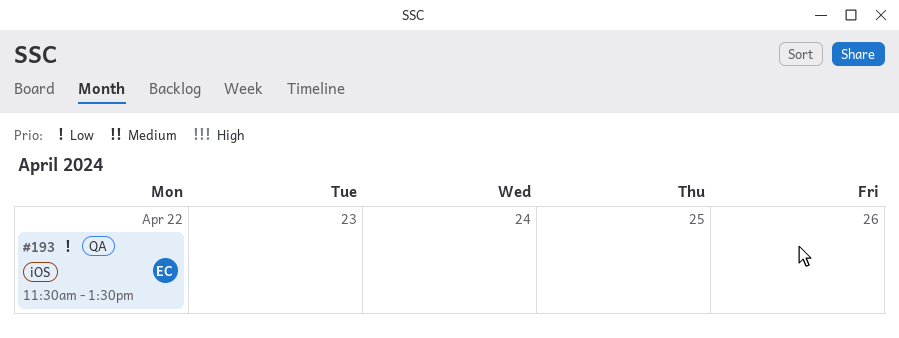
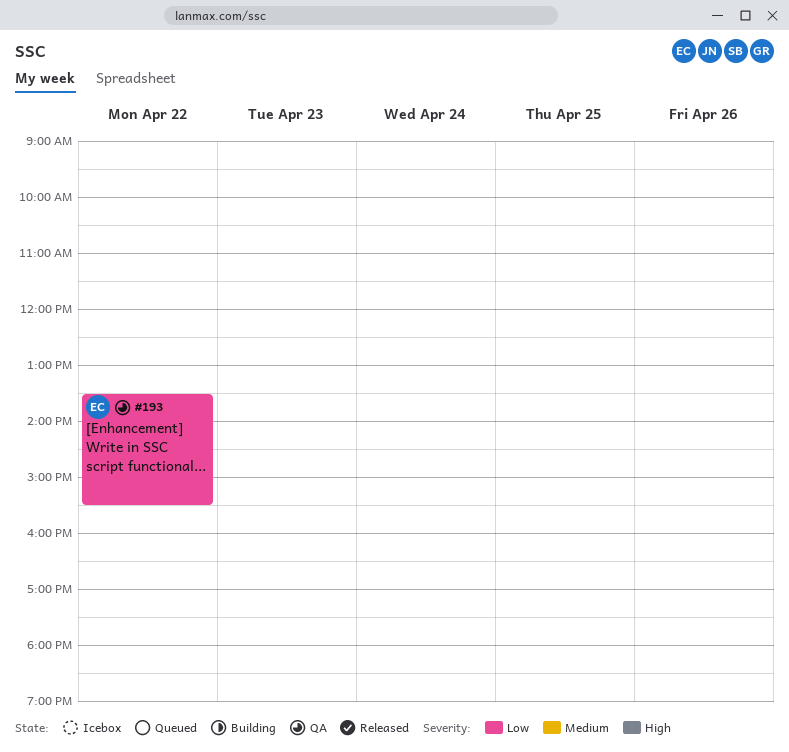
#193, begins: 11:30 -> 13:30
#193, ends: 13:30 -> 15:30

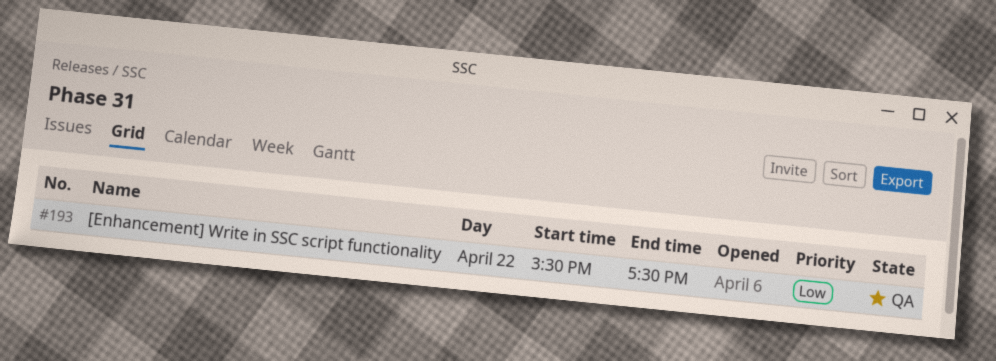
#193, begins: 13:30 -> 15:30
#193, ends: 15:30 -> 17:30

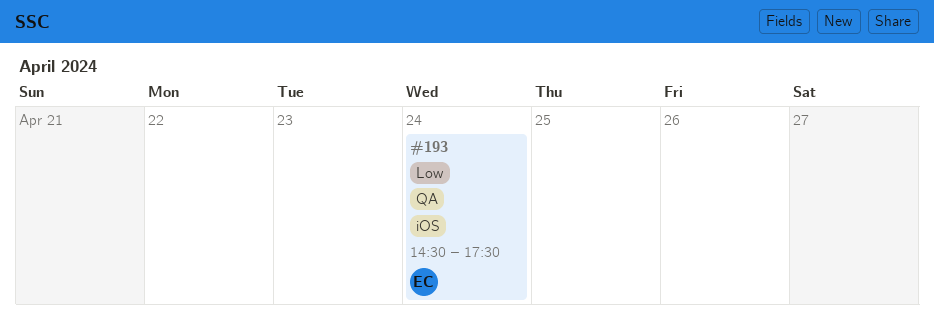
#193, day: Apr 22 -> Apr 24
#193, begins: 15:30 -> 14:30

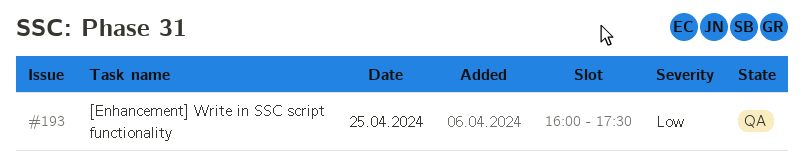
#193, day: Apr 24 -> Apr 25
#193, begins: 14:30 -> 16:00

